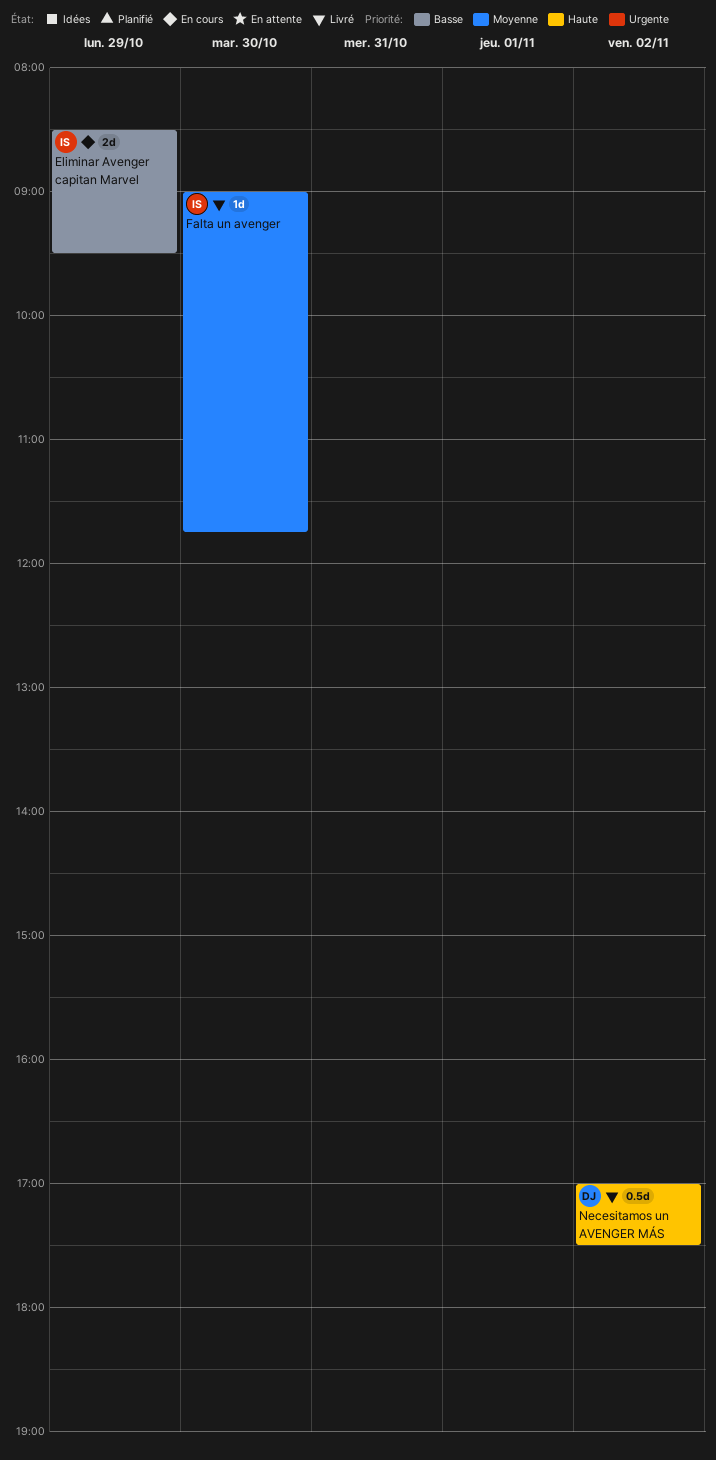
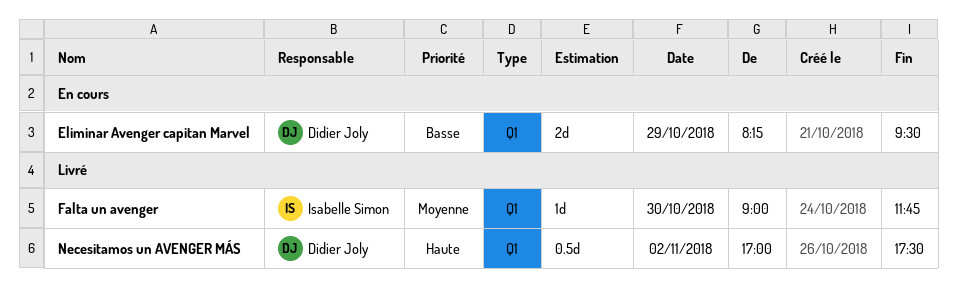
Eliminar Avenger capitan Marvel, owner: Isabelle Simon -> Didier Joly
Eliminar Avenger capitan Marvel, begins: 08:30 -> 08:15

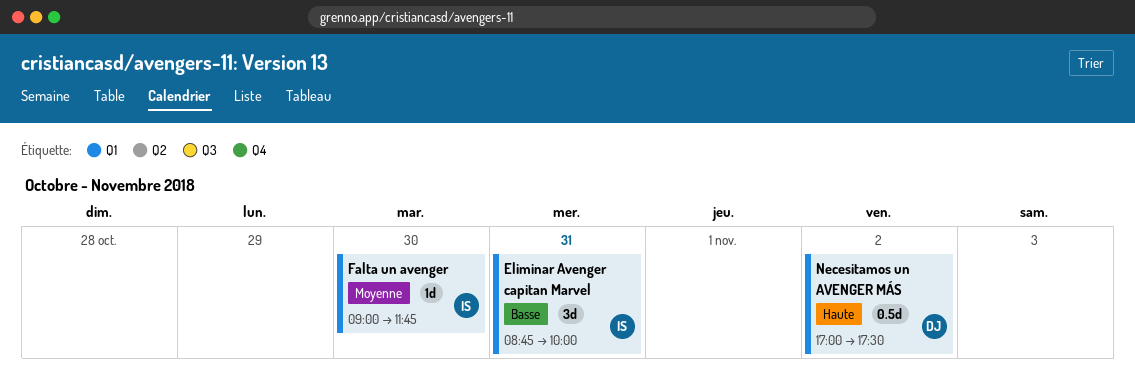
Eliminar Avenger capitan Marvel, owner: Didier Joly -> Isabelle Simon
Eliminar Avenger capitan Marvel, estimate: 2d -> 3d
Eliminar Avenger capitan Marvel, day: Oct 29 -> Oct 31
Eliminar Avenger capitan Marvel, begins: 08:15 -> 08:45
Eliminar Avenger capitan Marvel, ends: 09:30 -> 10:00

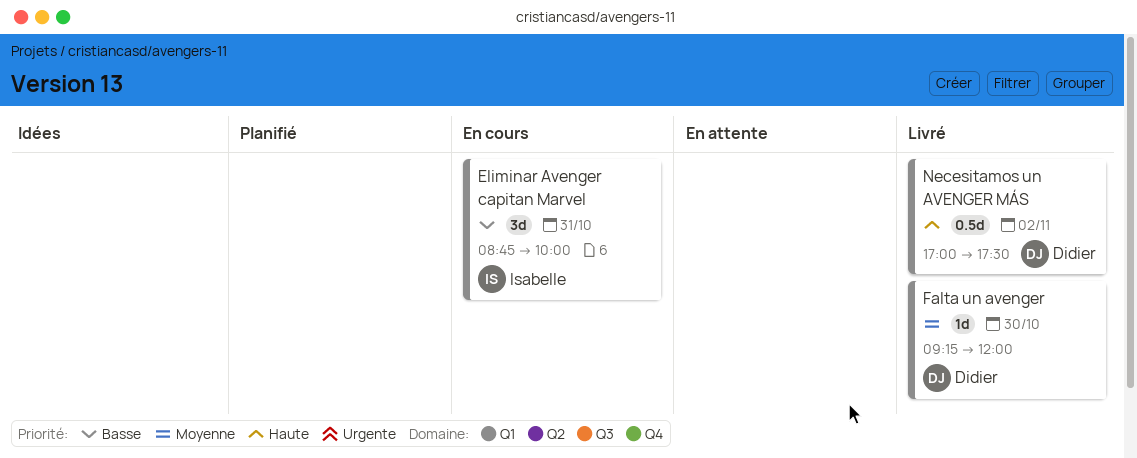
Falta un avenger, owner: Isabelle -> Didier
Falta un avenger, begins: 09:00 -> 09:15
Falta un avenger, ends: 11:45 -> 12:00

